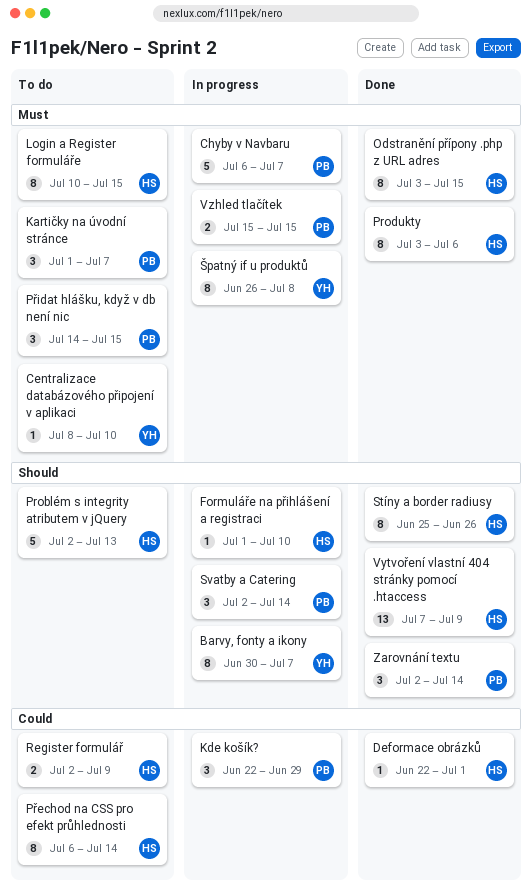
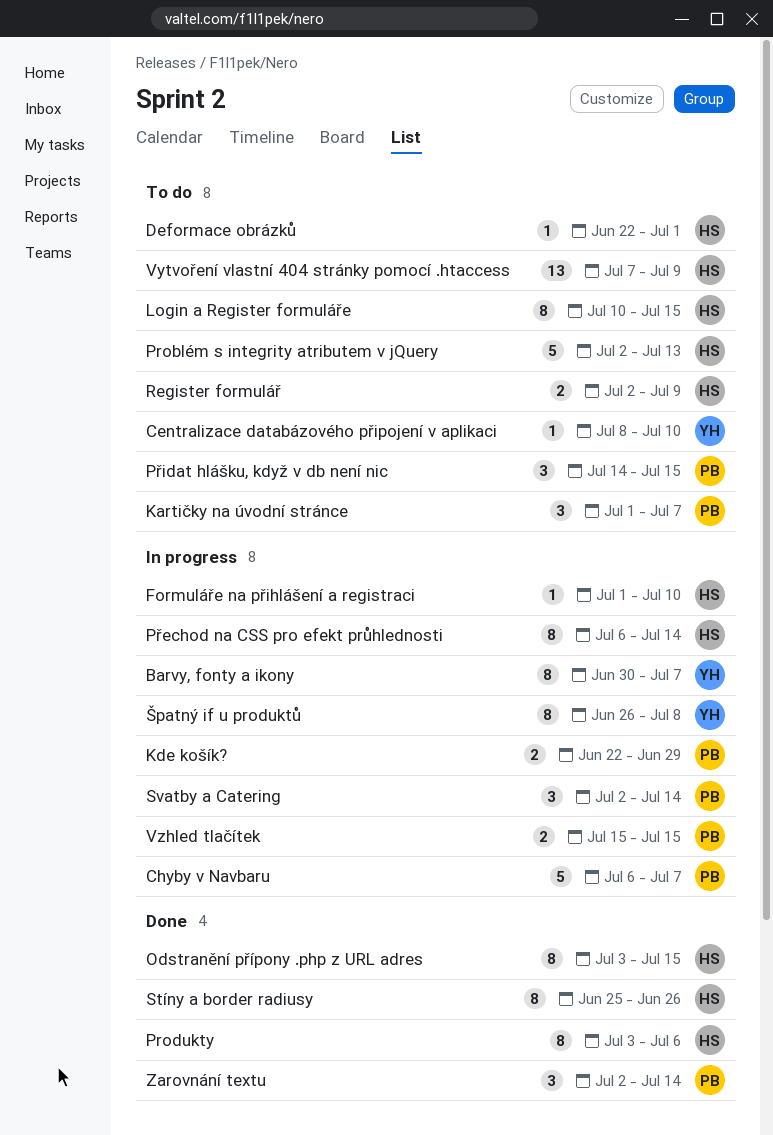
Deformace obrázků, status: Done -> To do
Kde košík?, estimate: 3 -> 2
Přechod na CSS pro efekt průhlednosti, status: To do -> In progress
Vytvoření vlastní 404 stránky pomocí .htaccess, status: Done -> To do

